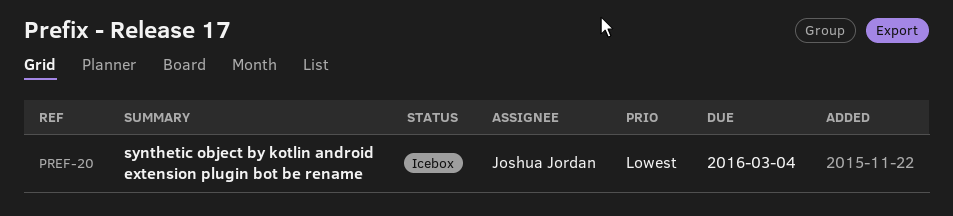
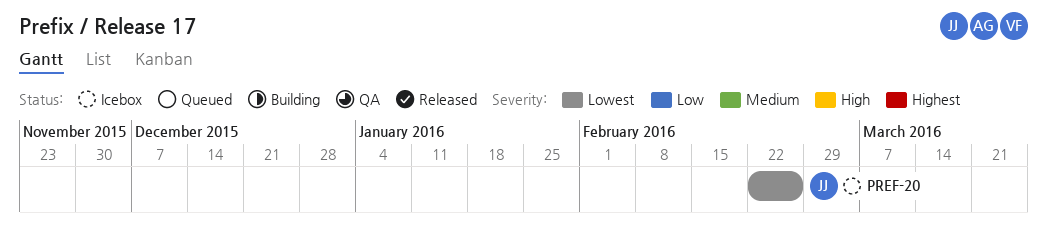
PREF-20, due: Mar 4 -> Feb 26

